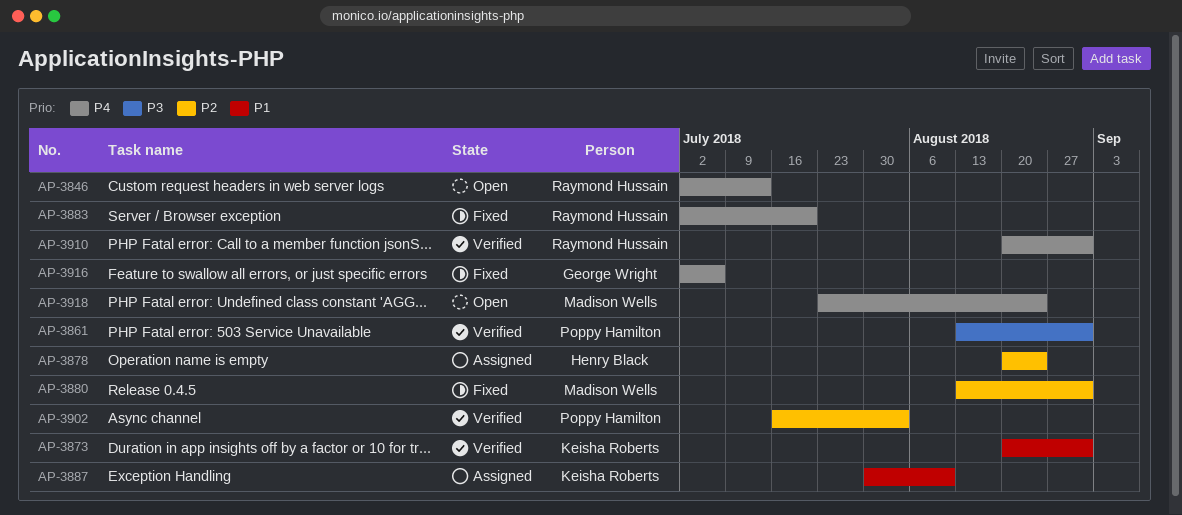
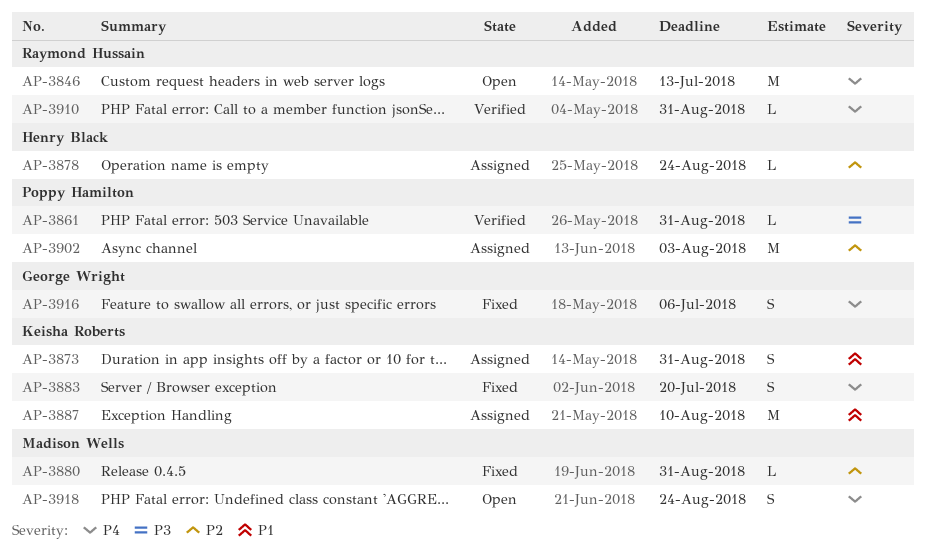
AP-3873, status: Verified -> Assigned
AP-3883, owner: Raymond Hussain -> Keisha Roberts
AP-3902, status: Verified -> Assigned

